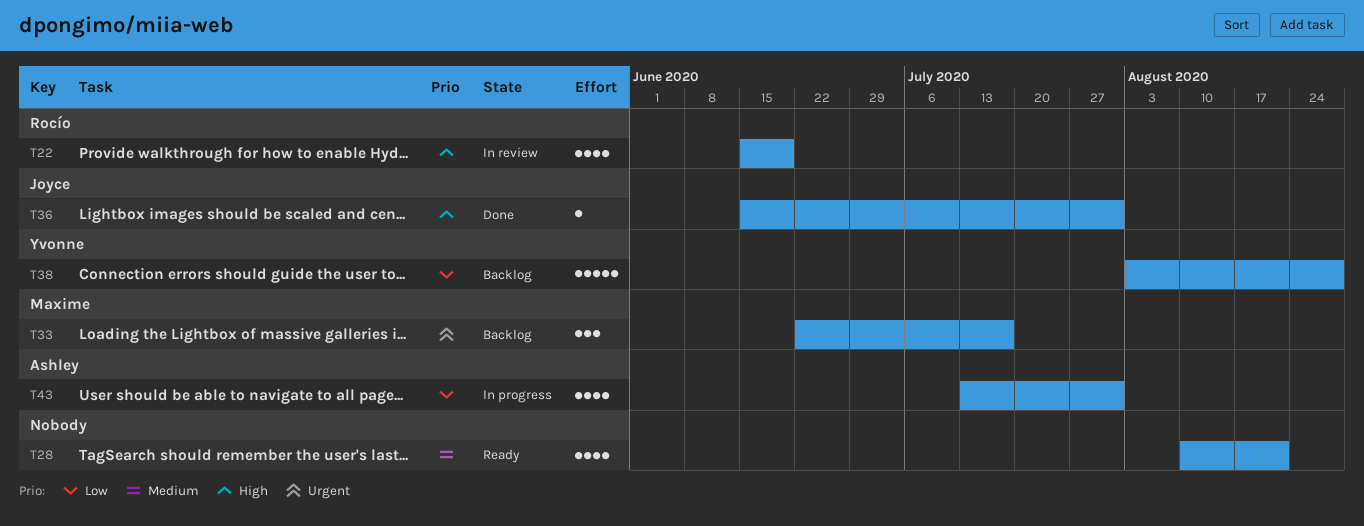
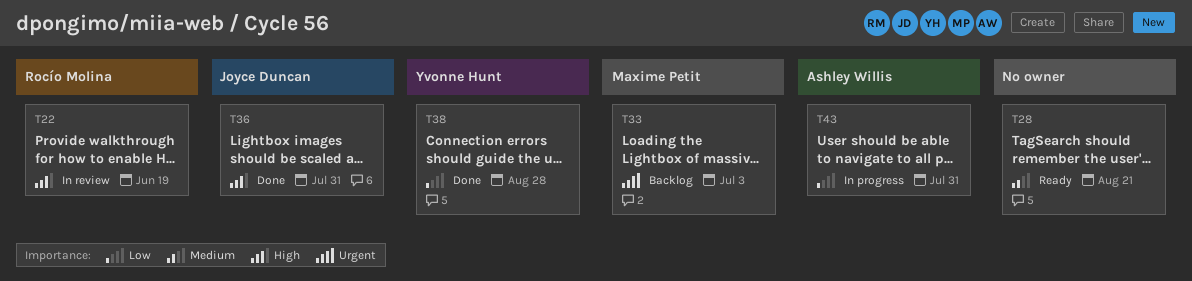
T33, due: Jul 17 -> Jul 3
T38, status: Backlog -> Done

